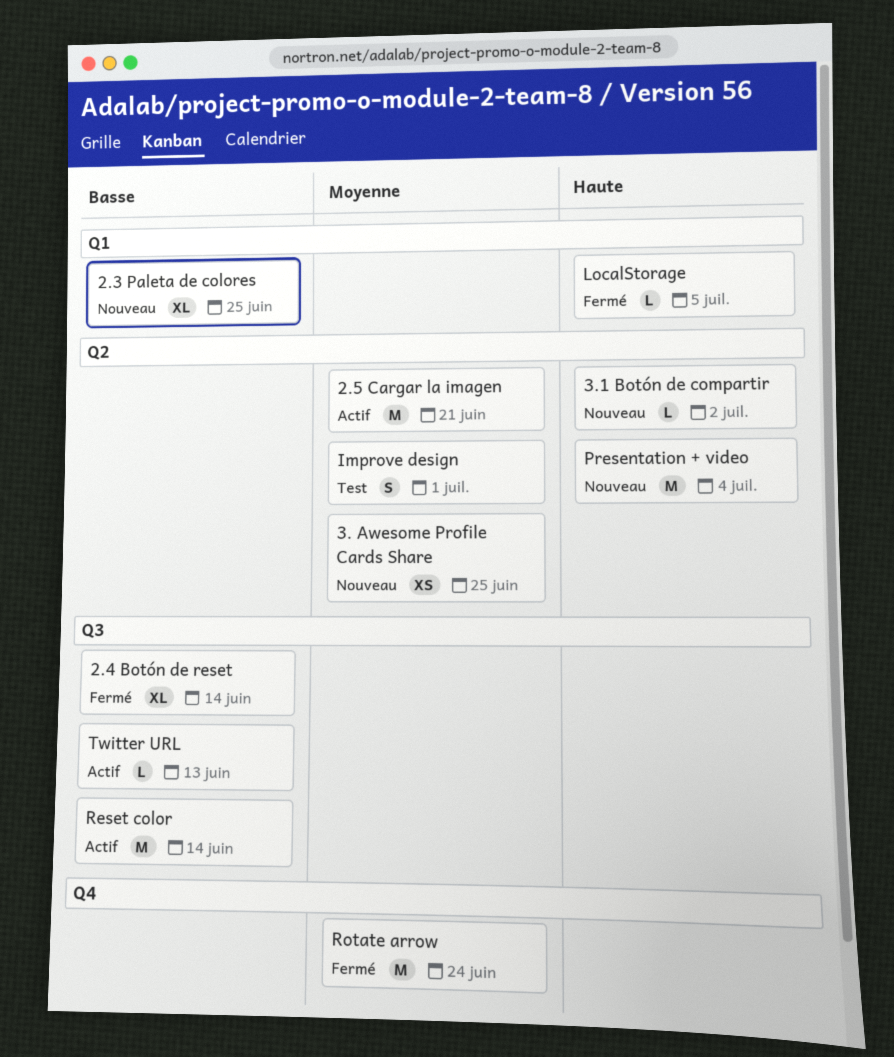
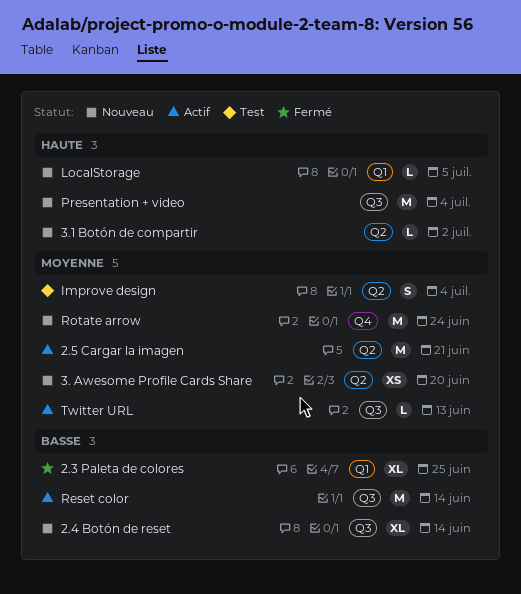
2.3 Paleta de colores, status: Nouveau -> Fermé
2.4 Botón de reset, status: Fermé -> Nouveau
3. Awesome Profile Cards Share, due: Jun 25 -> Jun 20
Improve design, due: Jul 1 -> Jul 4
LocalStorage, status: Fermé -> Nouveau
Presentation + video, label: Q2 -> Q3
Rotate arrow, status: Fermé -> Nouveau
Twitter URL, priority: Basse -> Moyenne

